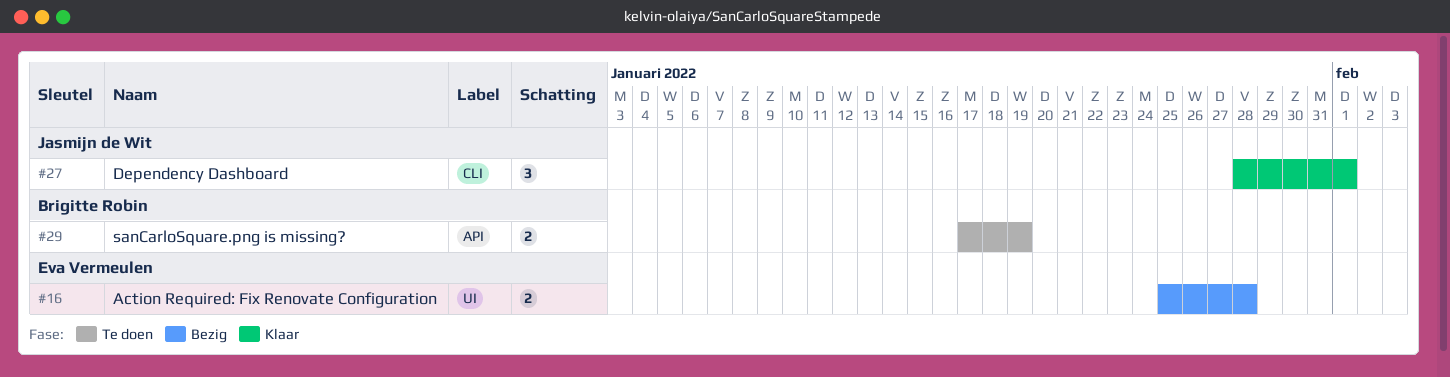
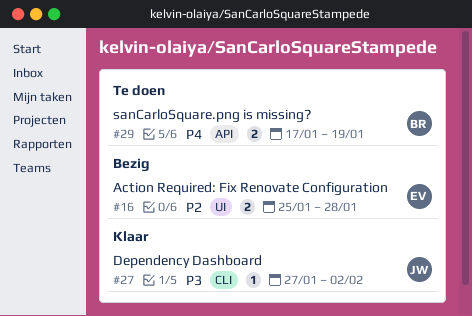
#27, estimate: 3 -> 1
#27, start: Jan 28 -> Jan 27
#27, due: Feb 1 -> Feb 2

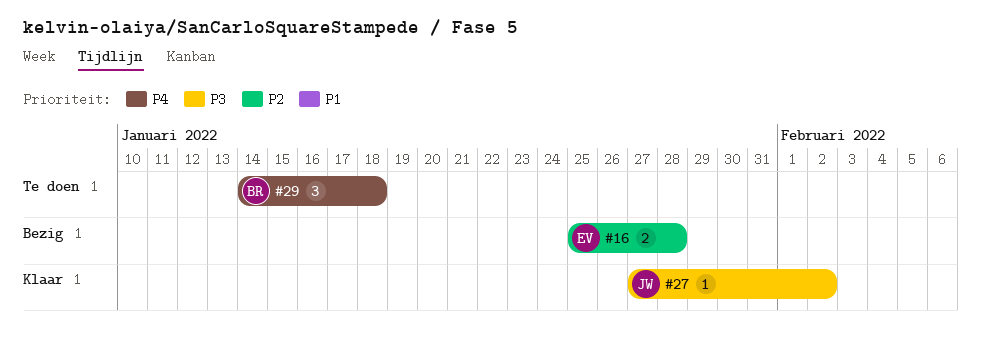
#29, estimate: 2 -> 3
#29, start: Jan 17 -> Jan 14
#29, due: Jan 19 -> Jan 18

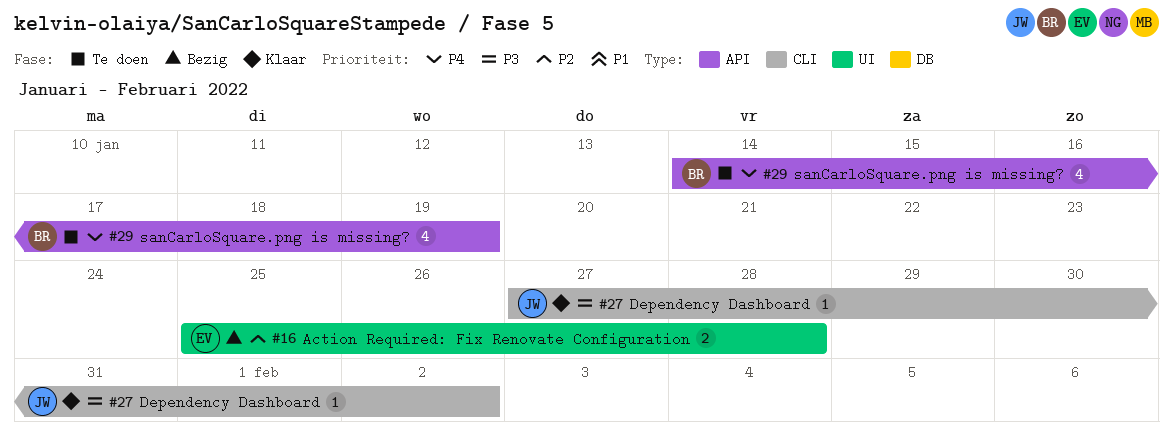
#29, estimate: 3 -> 4
#29, due: Jan 18 -> Jan 19

